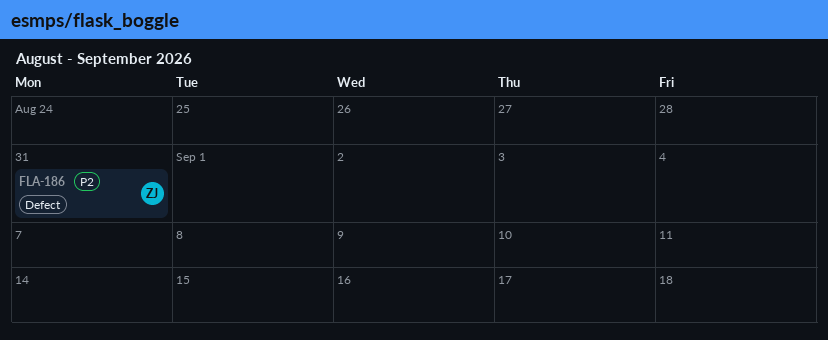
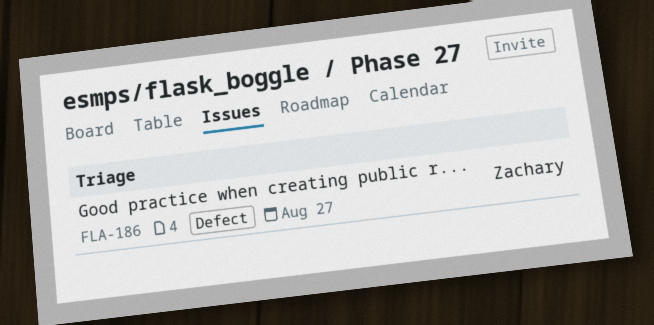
FLA-186, due: Aug 31 -> Aug 27

